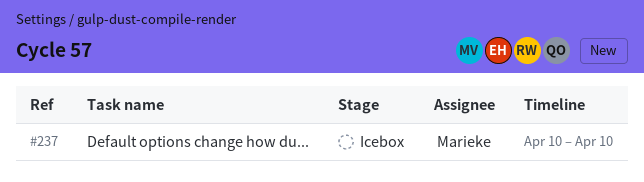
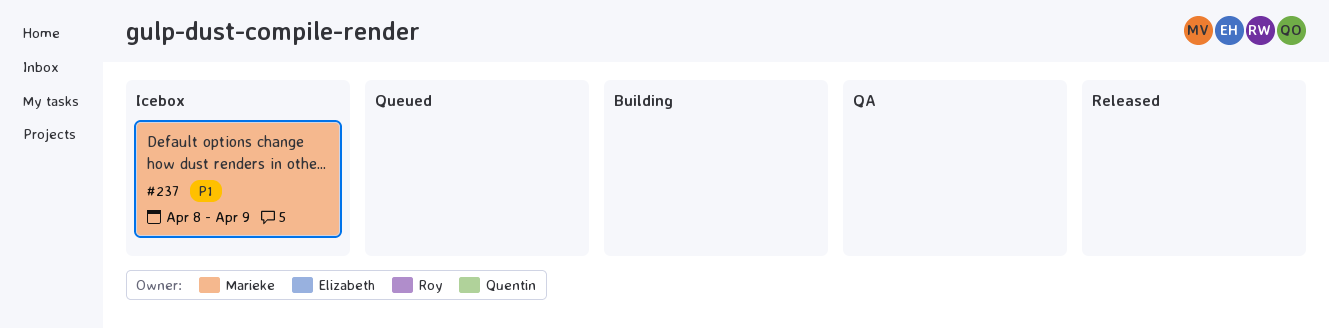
#237, start: Apr 10 -> Apr 8
#237, due: Apr 10 -> Apr 9

